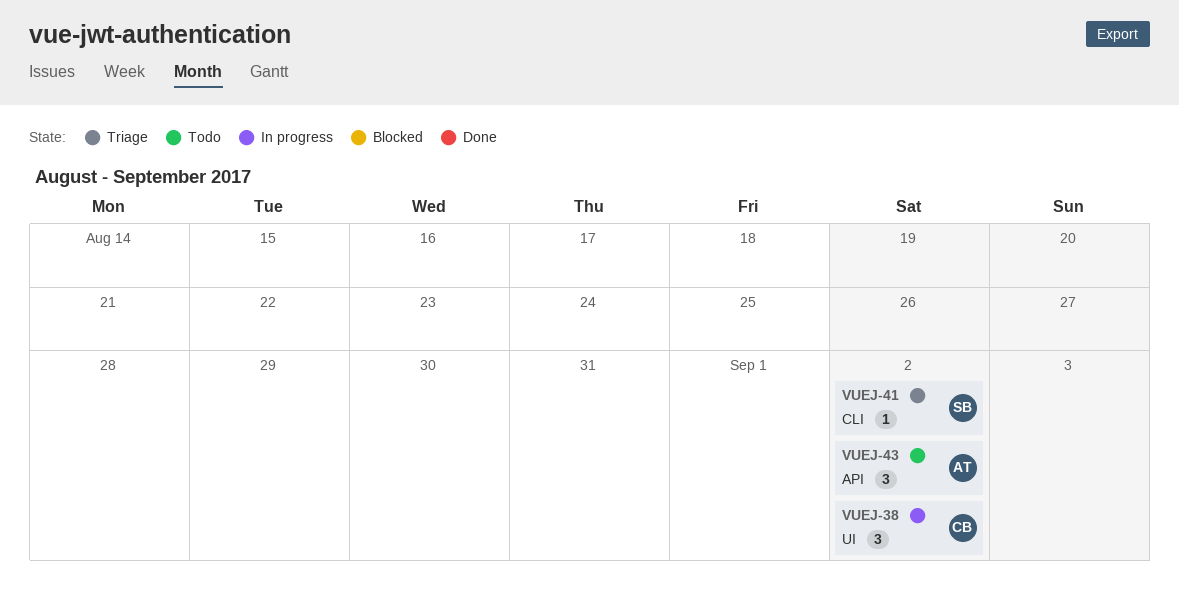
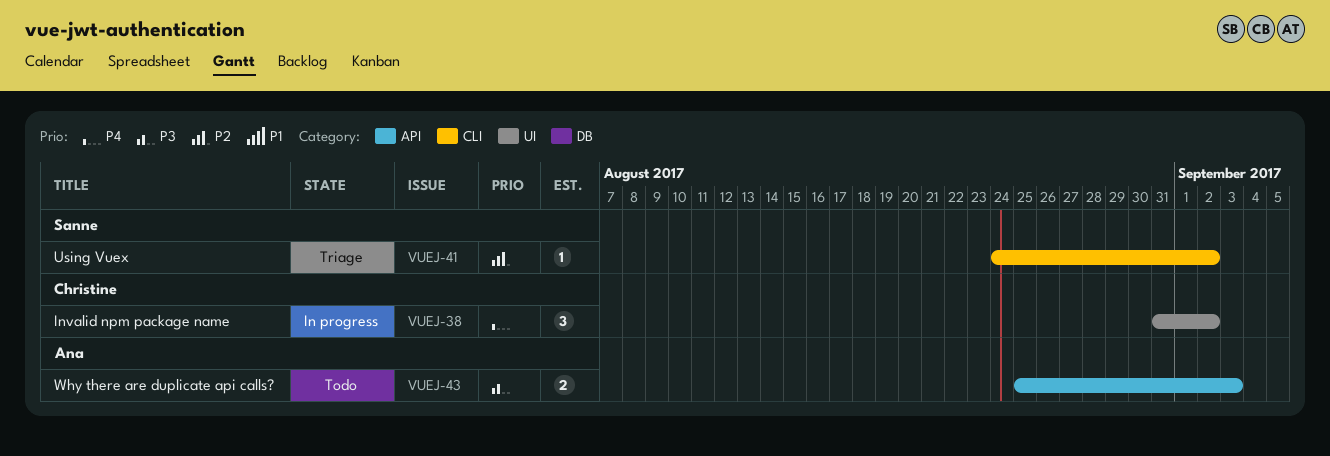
VUEJ-43, estimate: 3 -> 2
VUEJ-43, due: Sep 2 -> Sep 3

